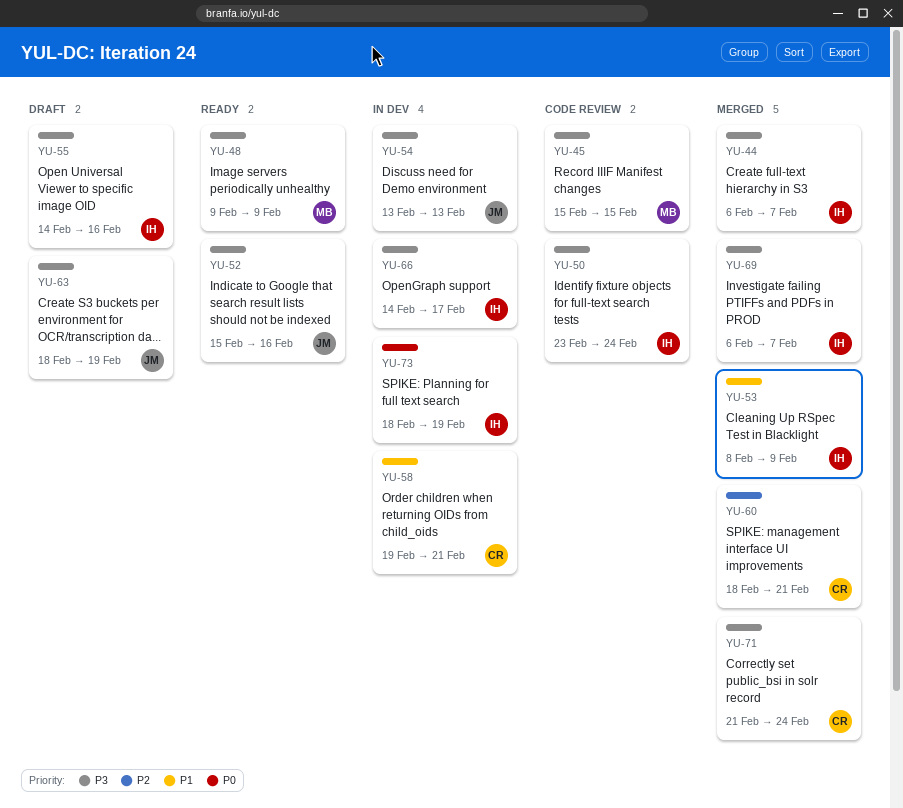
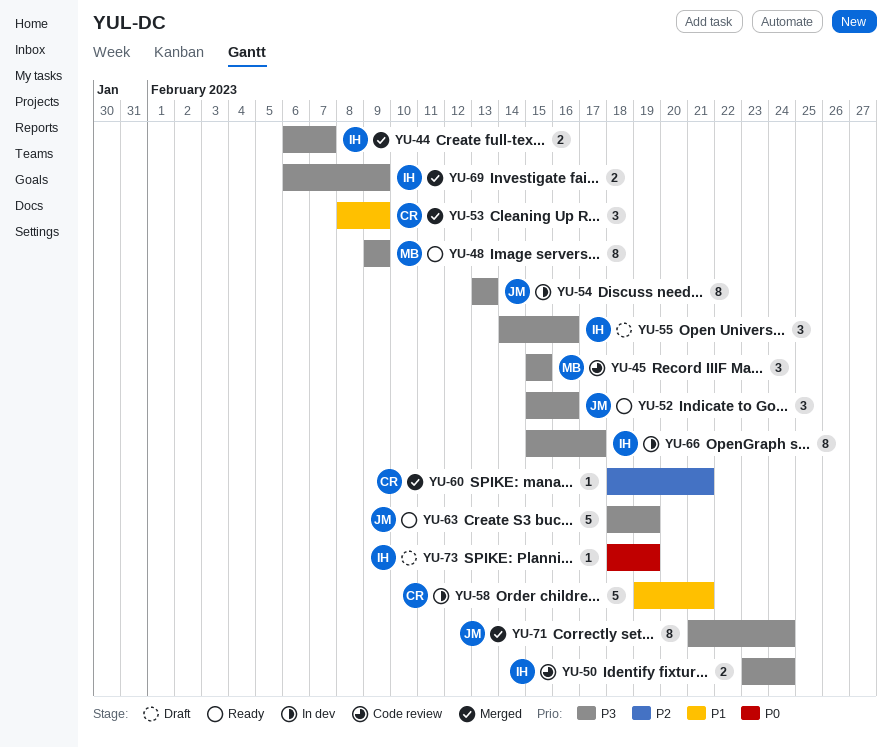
YU-53, owner: IH -> CR
YU-63, status: Draft -> Ready
YU-66, start: Feb 14 -> Feb 15
YU-69, due: Feb 7 -> Feb 9
YU-71, owner: CR -> JM
YU-73, status: In dev -> Draft

